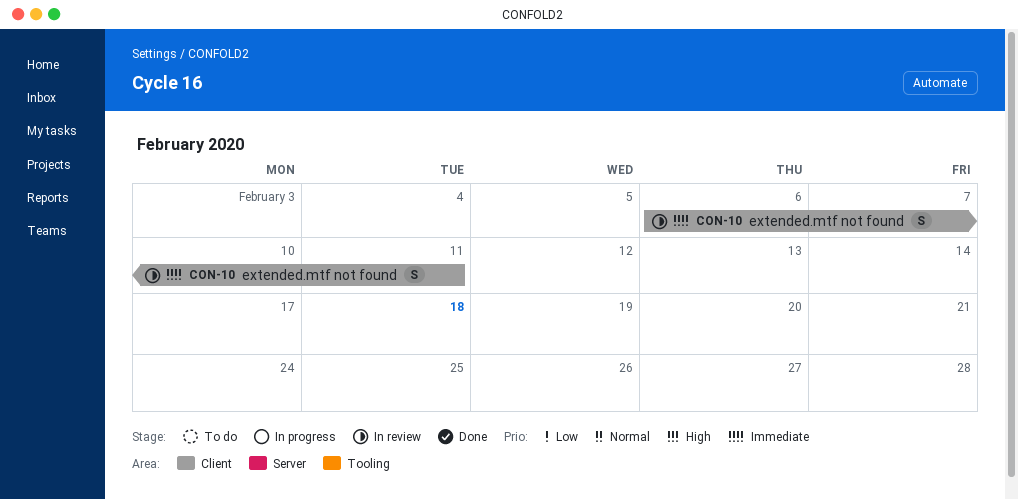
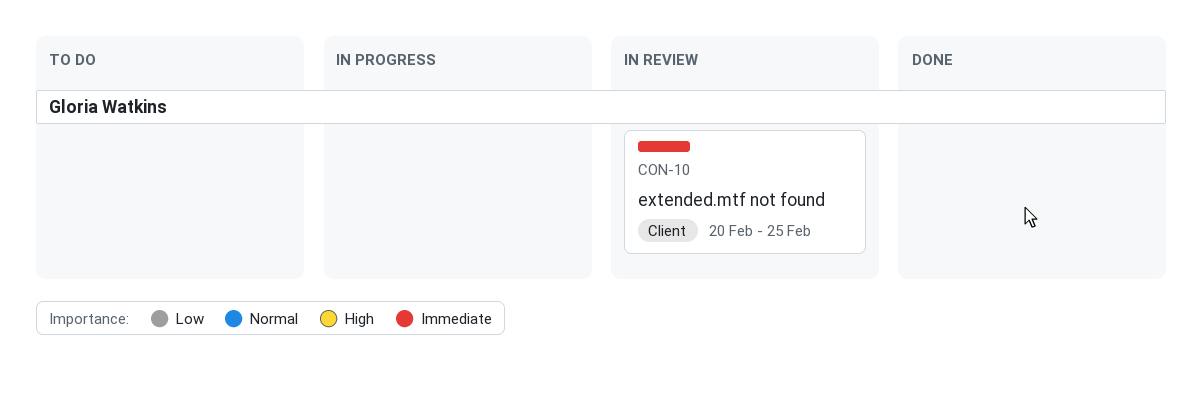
CON-10, start: Feb 6 -> Feb 20
CON-10, due: Feb 11 -> Feb 25

